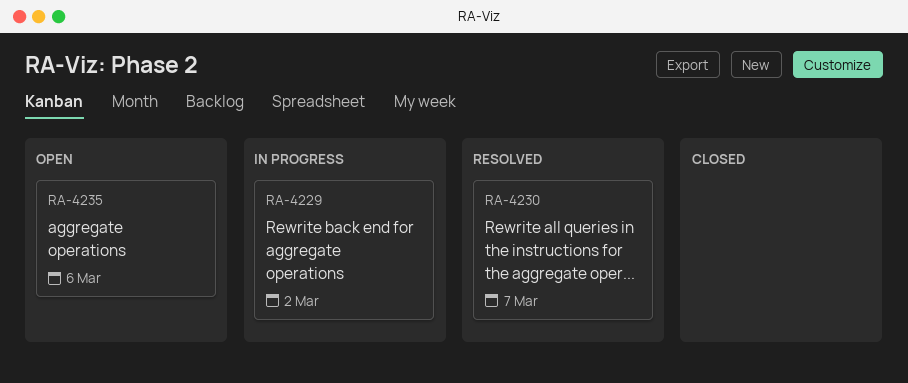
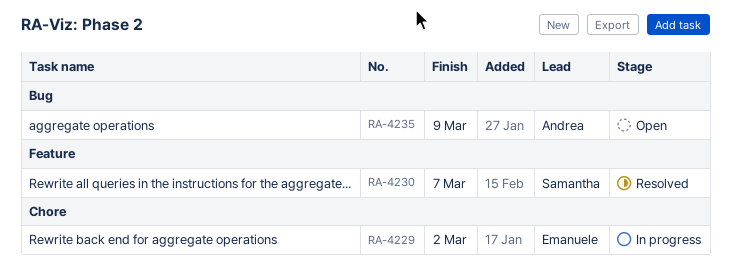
RA-4235, due: Mar 6 -> Mar 9

